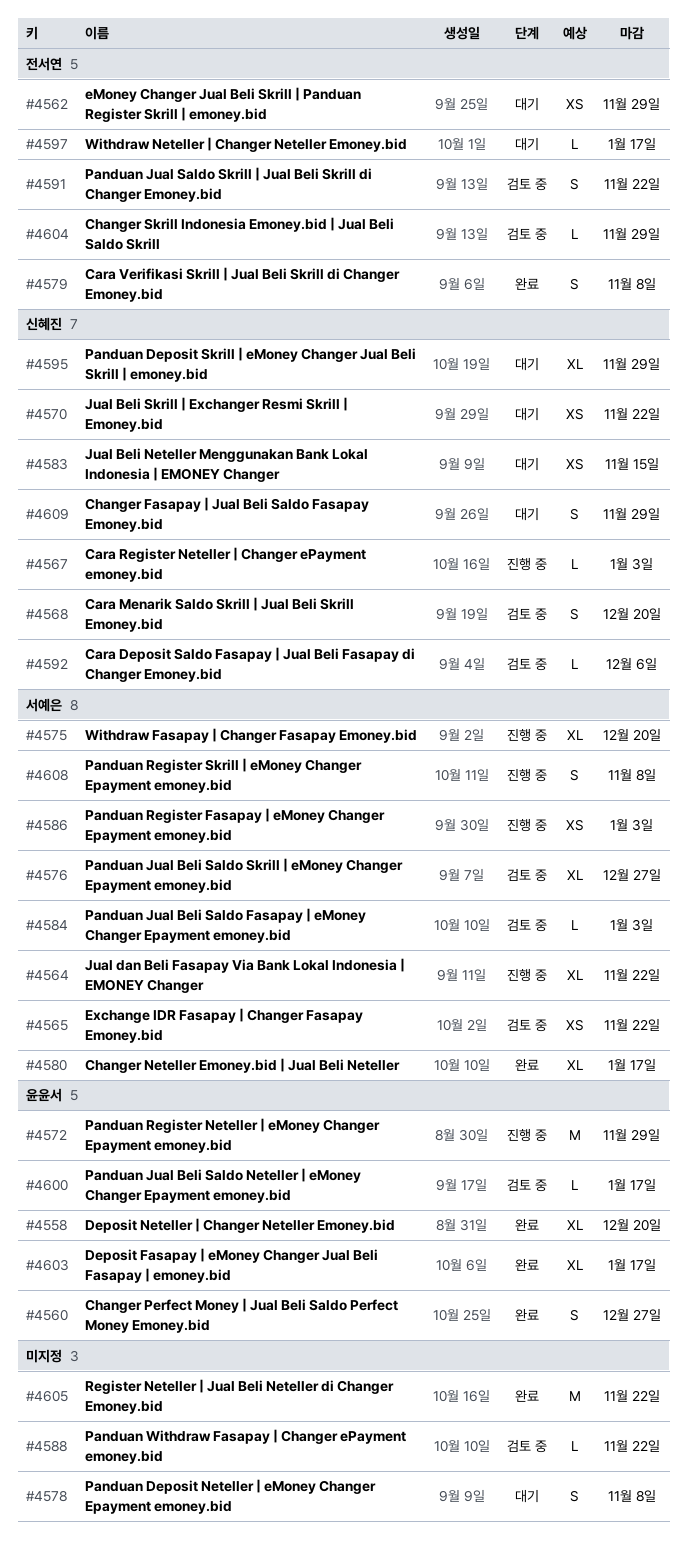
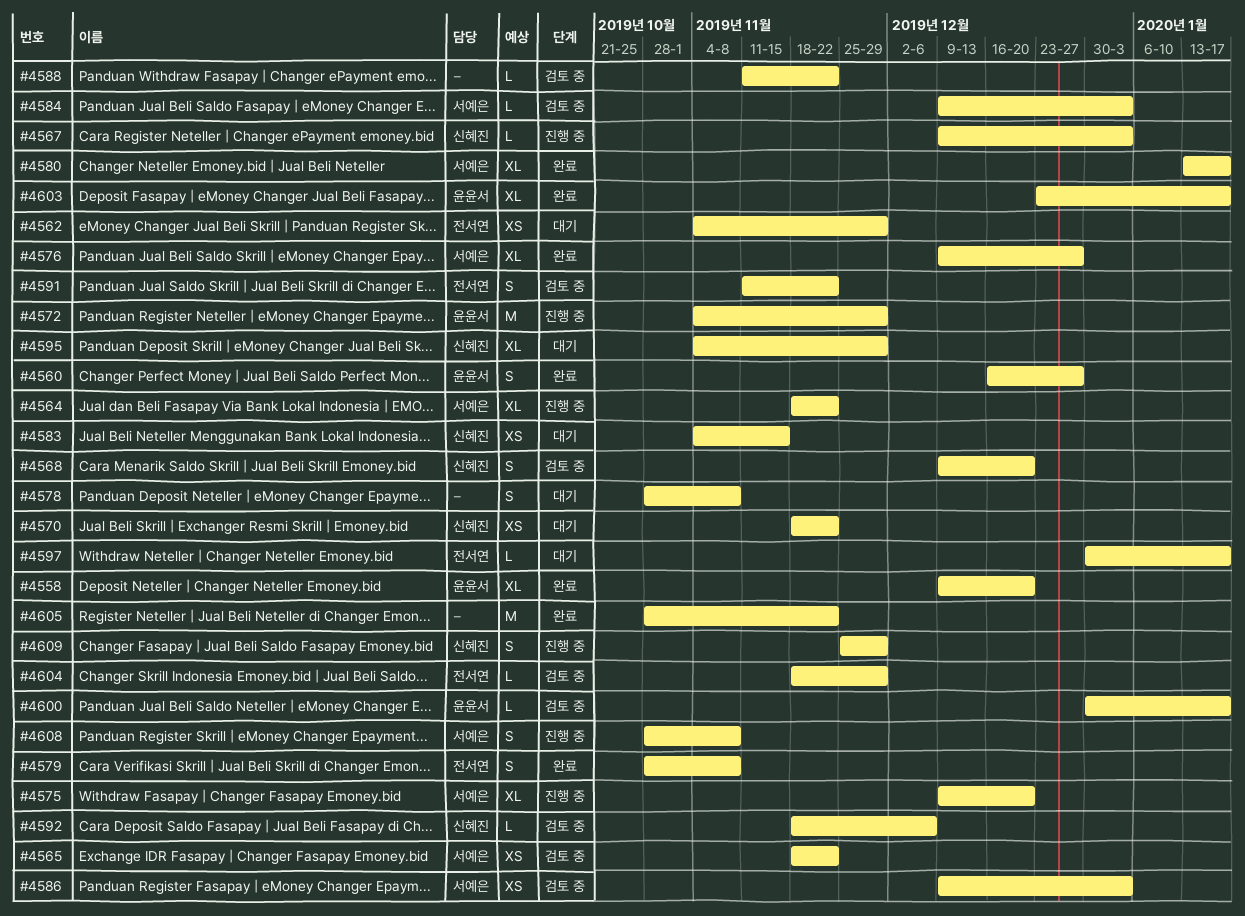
#4576, status: 검토 중 -> 완료
#4586, status: 진행 중 -> 검토 중
#4609, status: 대기 -> 진행 중

